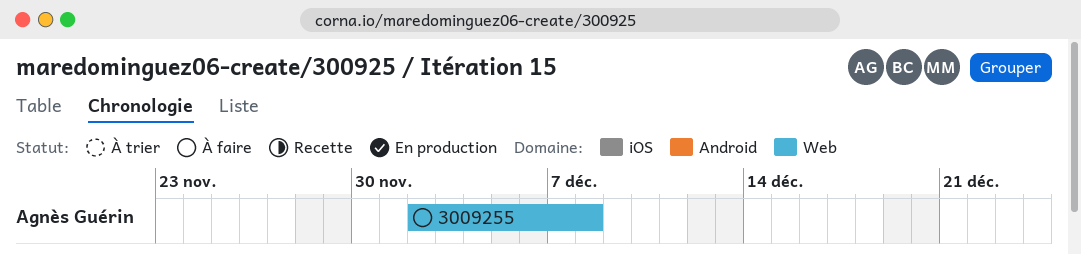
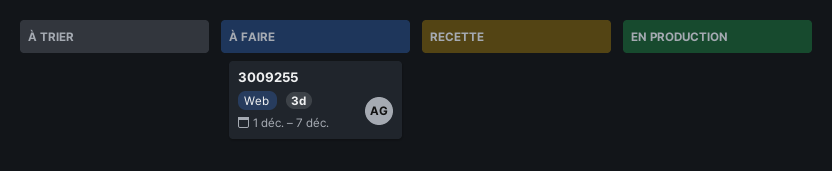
3009255, start: Dec 2 -> Dec 1
3009255, due: Dec 8 -> Dec 7

